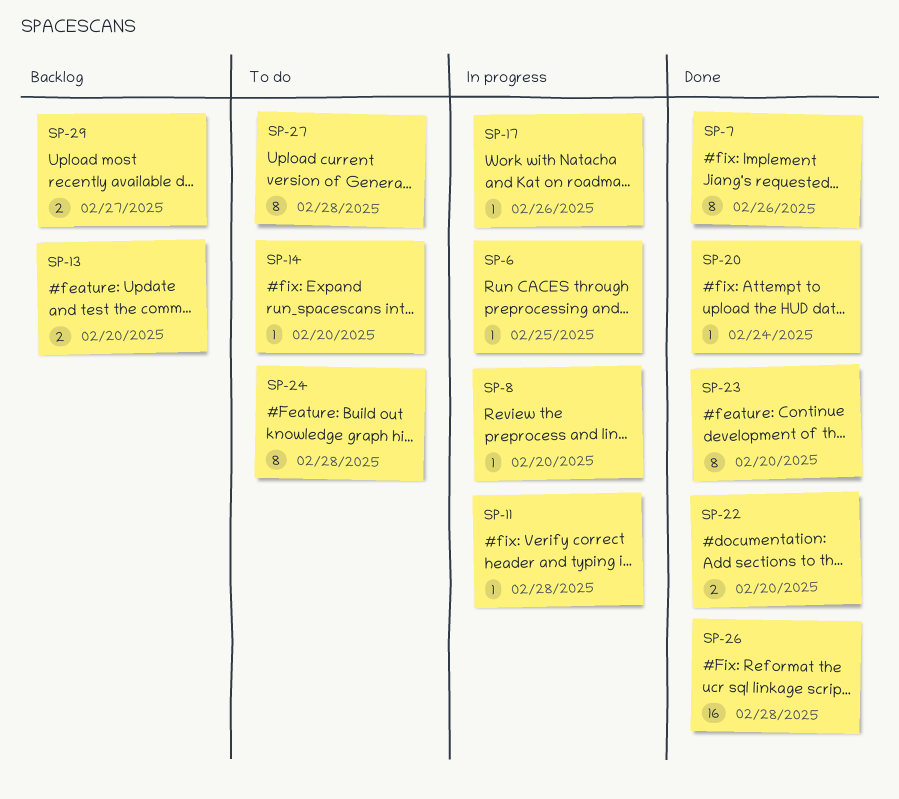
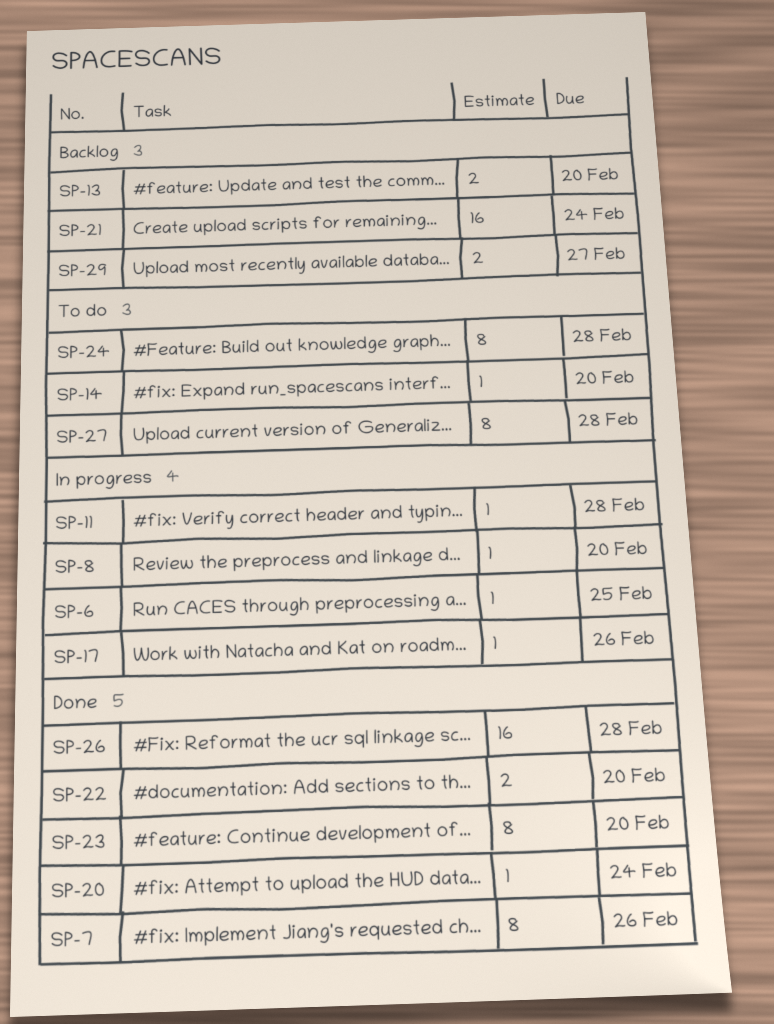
SP-21: none -> present

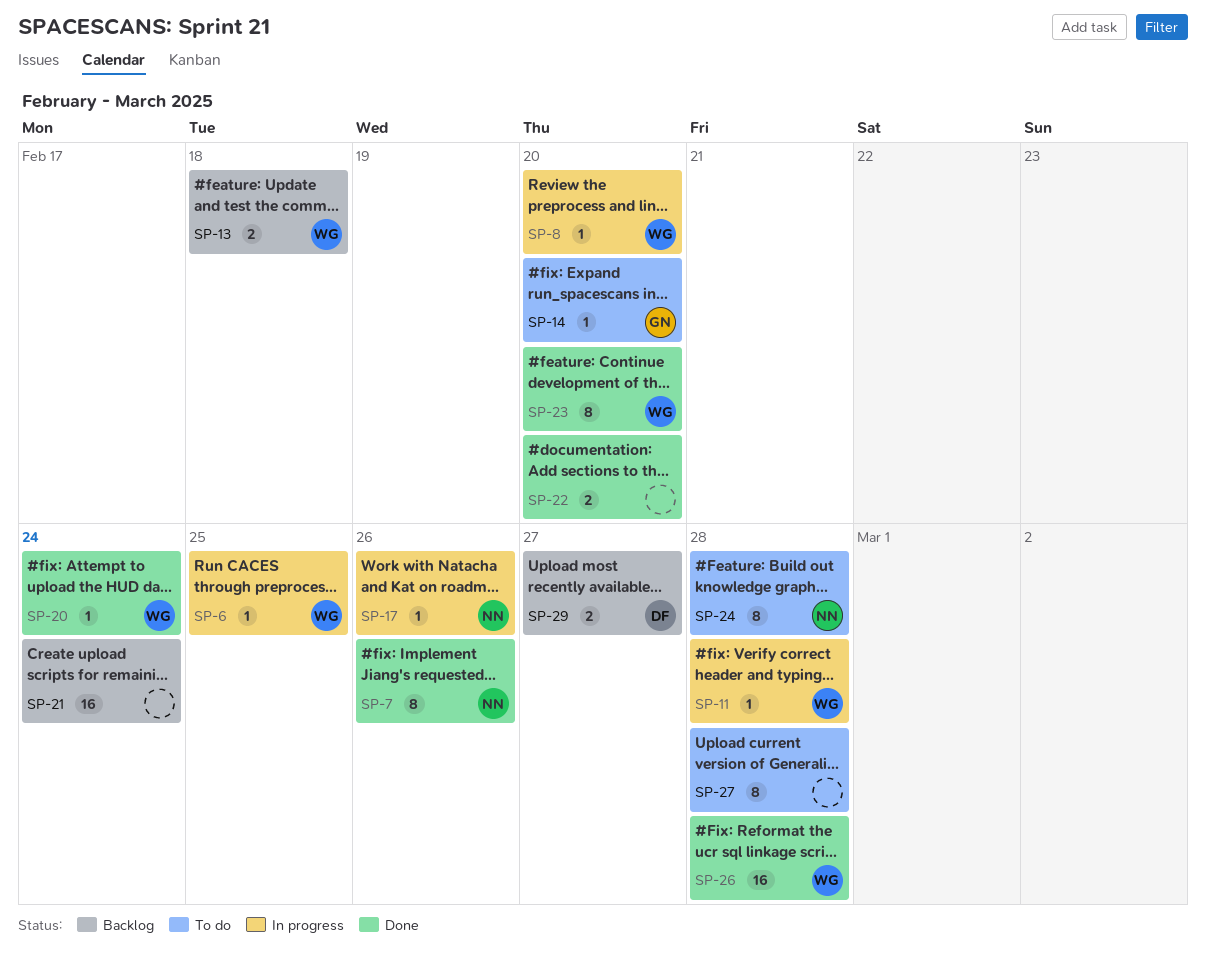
SP-13, due: Feb 20 -> Feb 18

